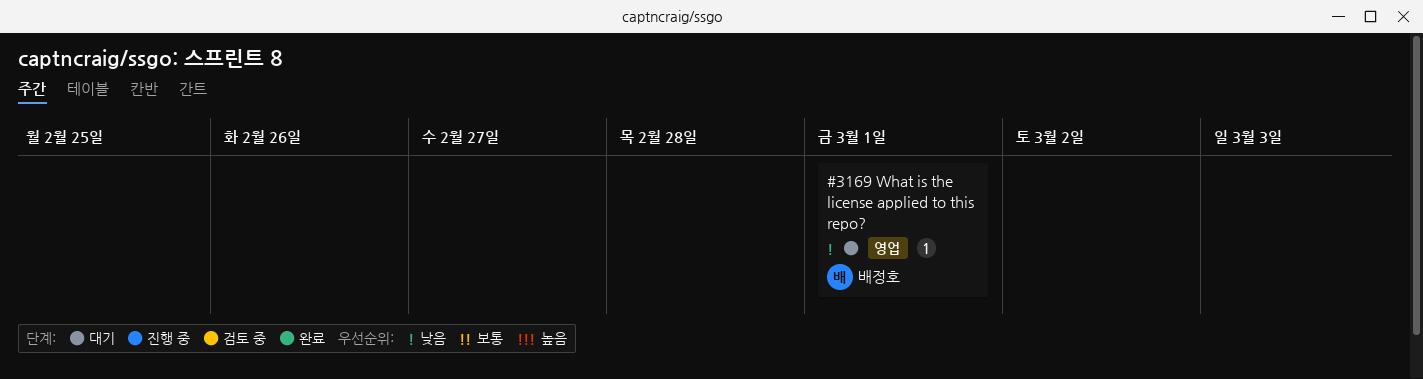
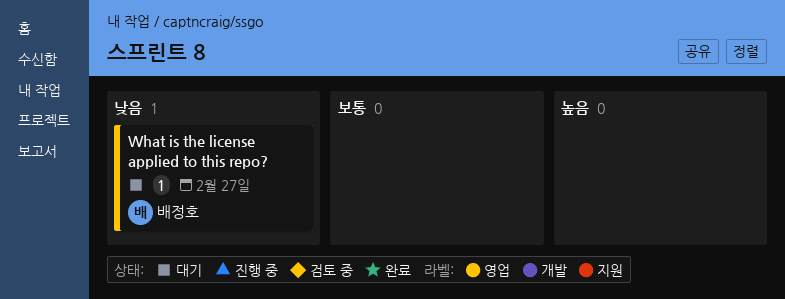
What is the license applied to this repo?, due: Mar 1 -> Feb 27

